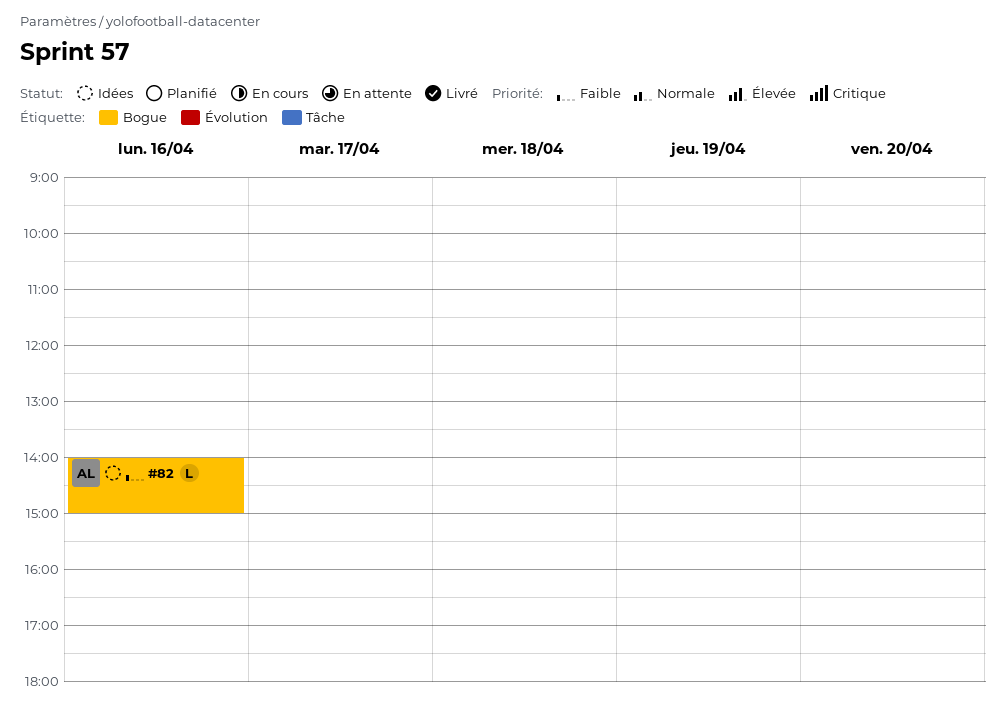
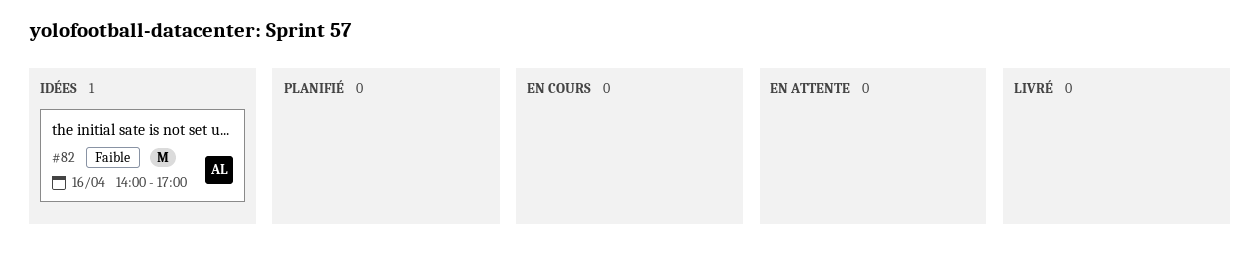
#82, estimate: L -> M
#82, ends: 15:00 -> 17:00

